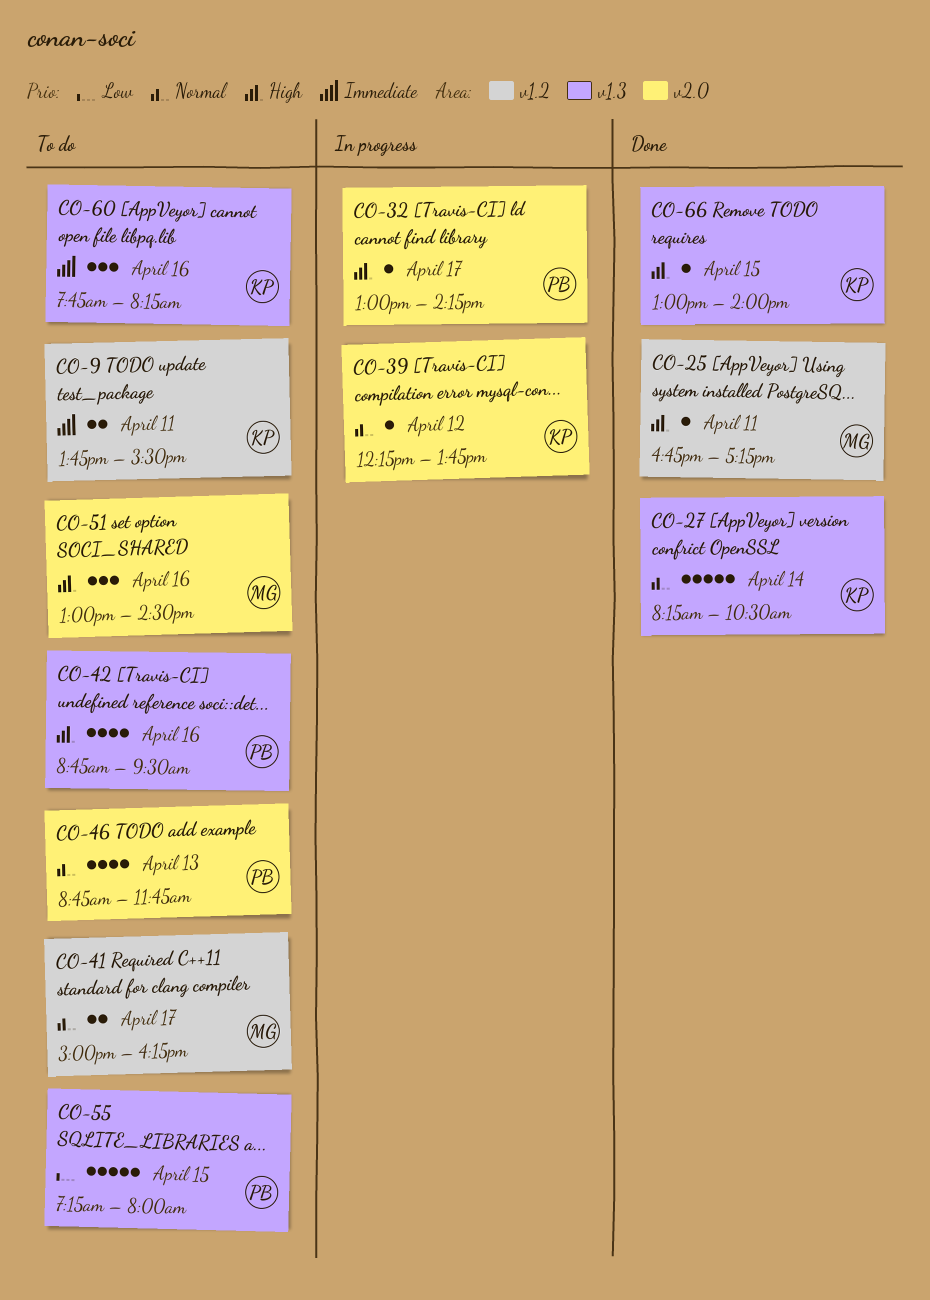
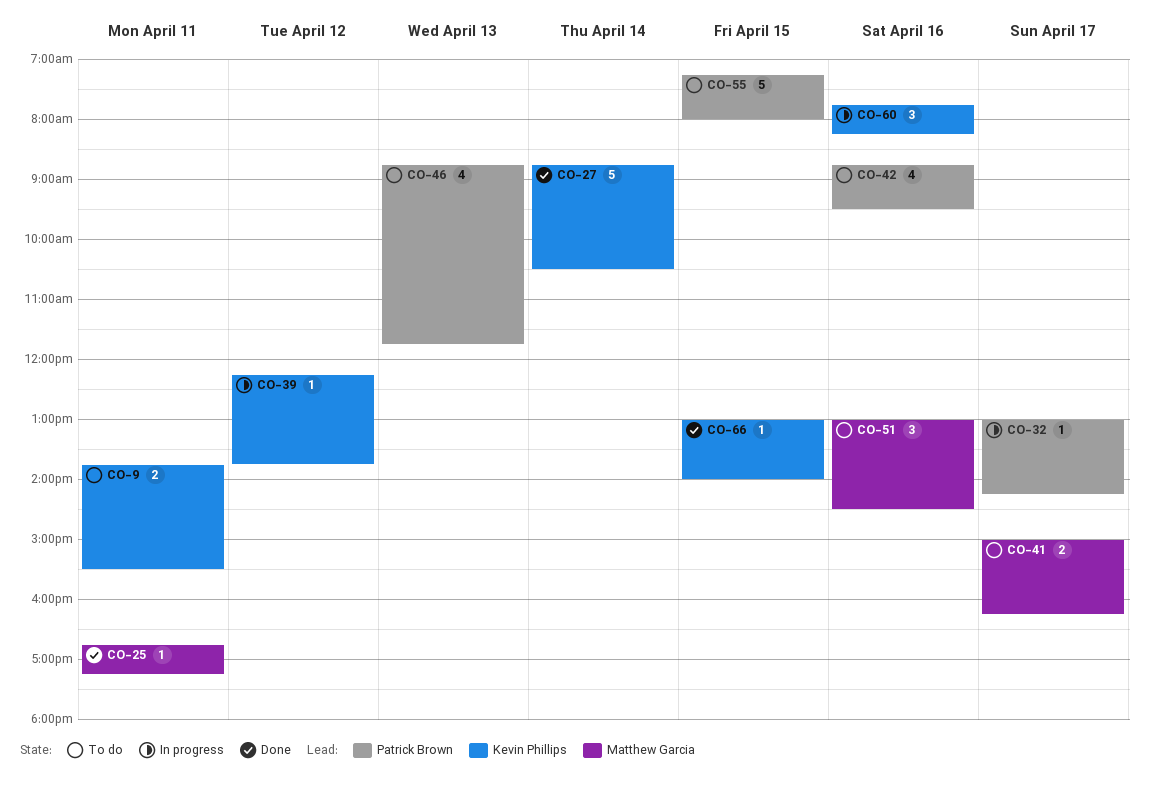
CO-27, begins: 08:15 -> 08:45
CO-60, status: To do -> In progress

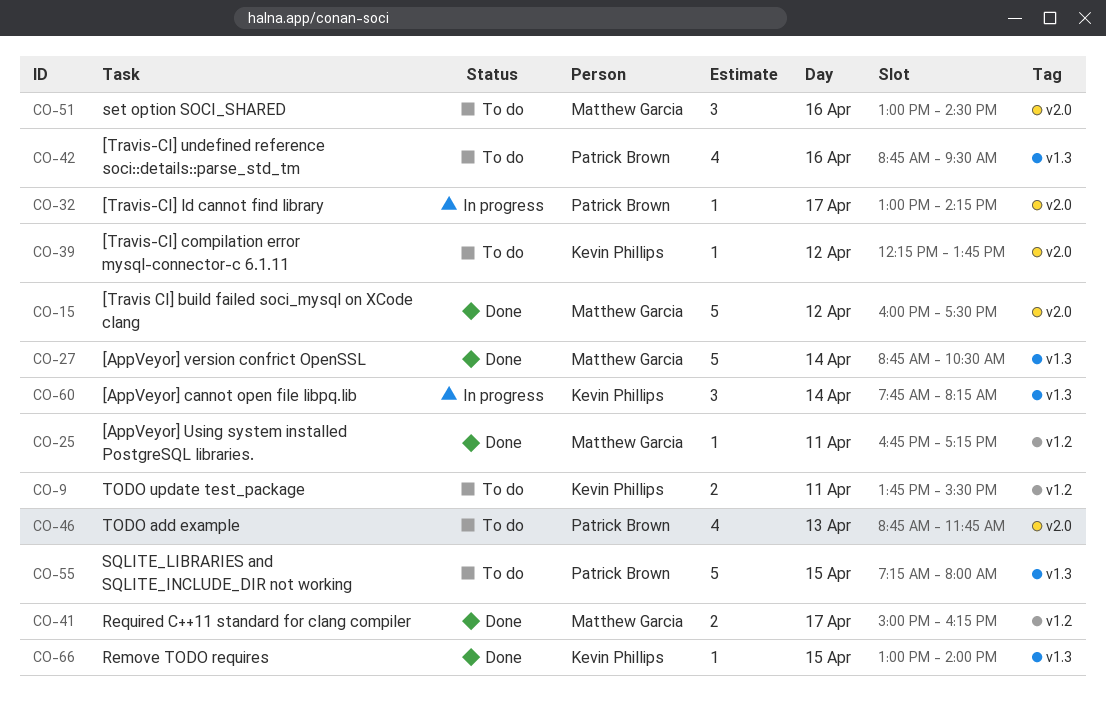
CO-15: none -> present
CO-27, owner: Kevin Phillips -> Matthew Garcia
CO-39, status: In progress -> To do
CO-41, status: To do -> Done
CO-60, day: Apr 16 -> Apr 14

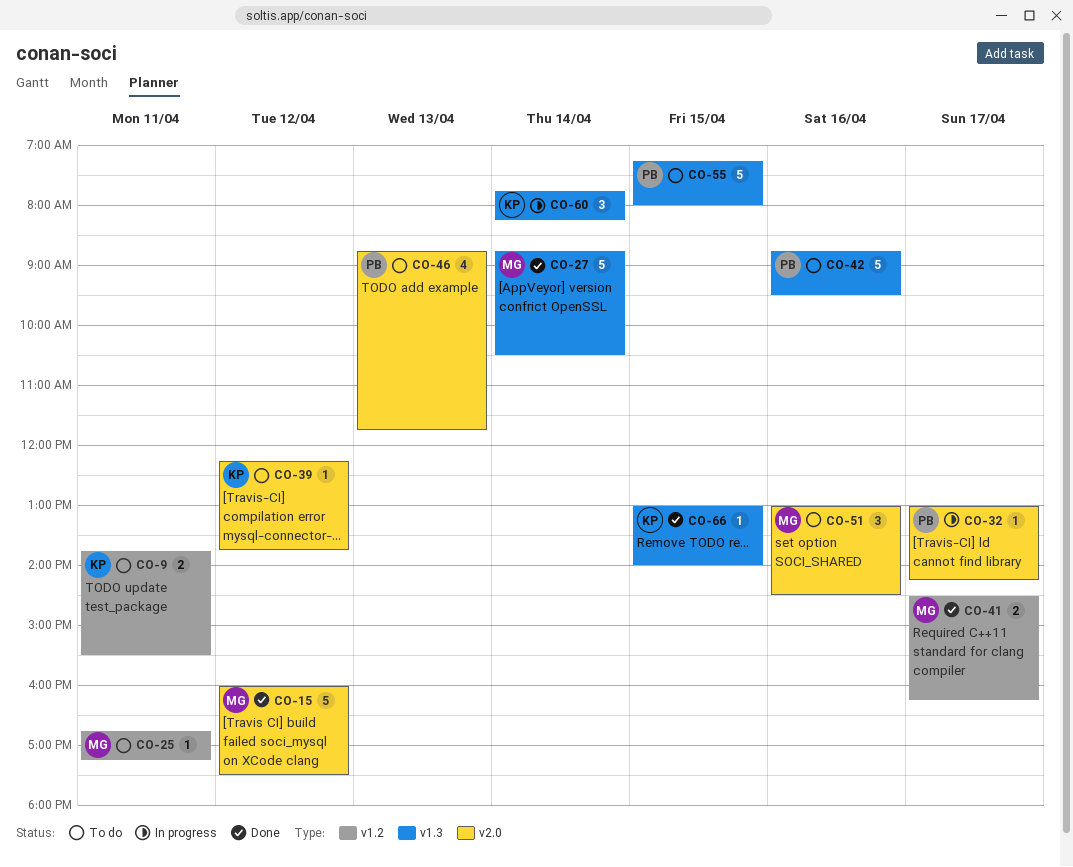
CO-25, status: Done -> To do
CO-41, begins: 15:00 -> 14:30
CO-42, estimate: 4 -> 5

